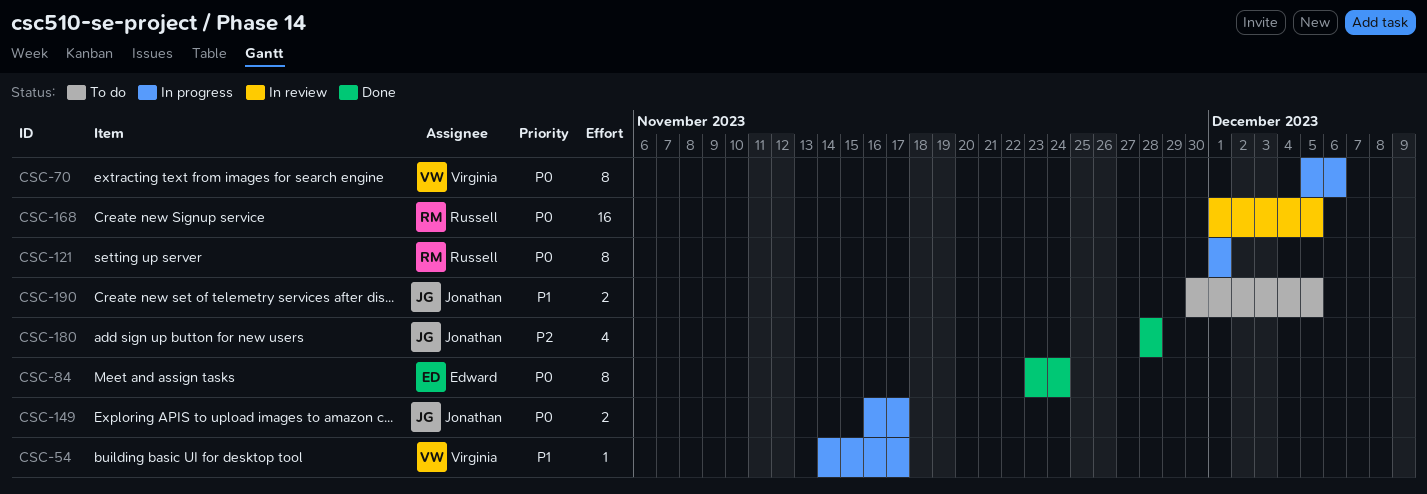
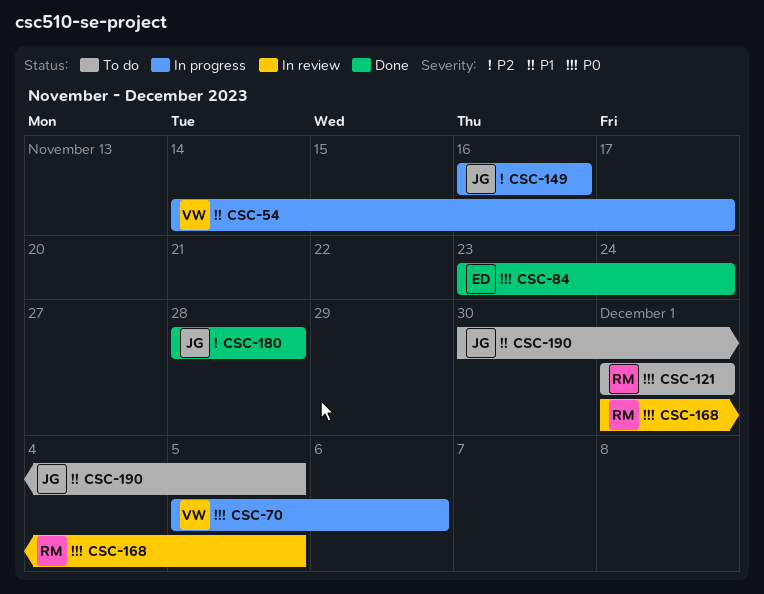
CSC-121, status: In progress -> To do
CSC-149, priority: P0 -> P2
CSC-149, due: Nov 17 -> Nov 16

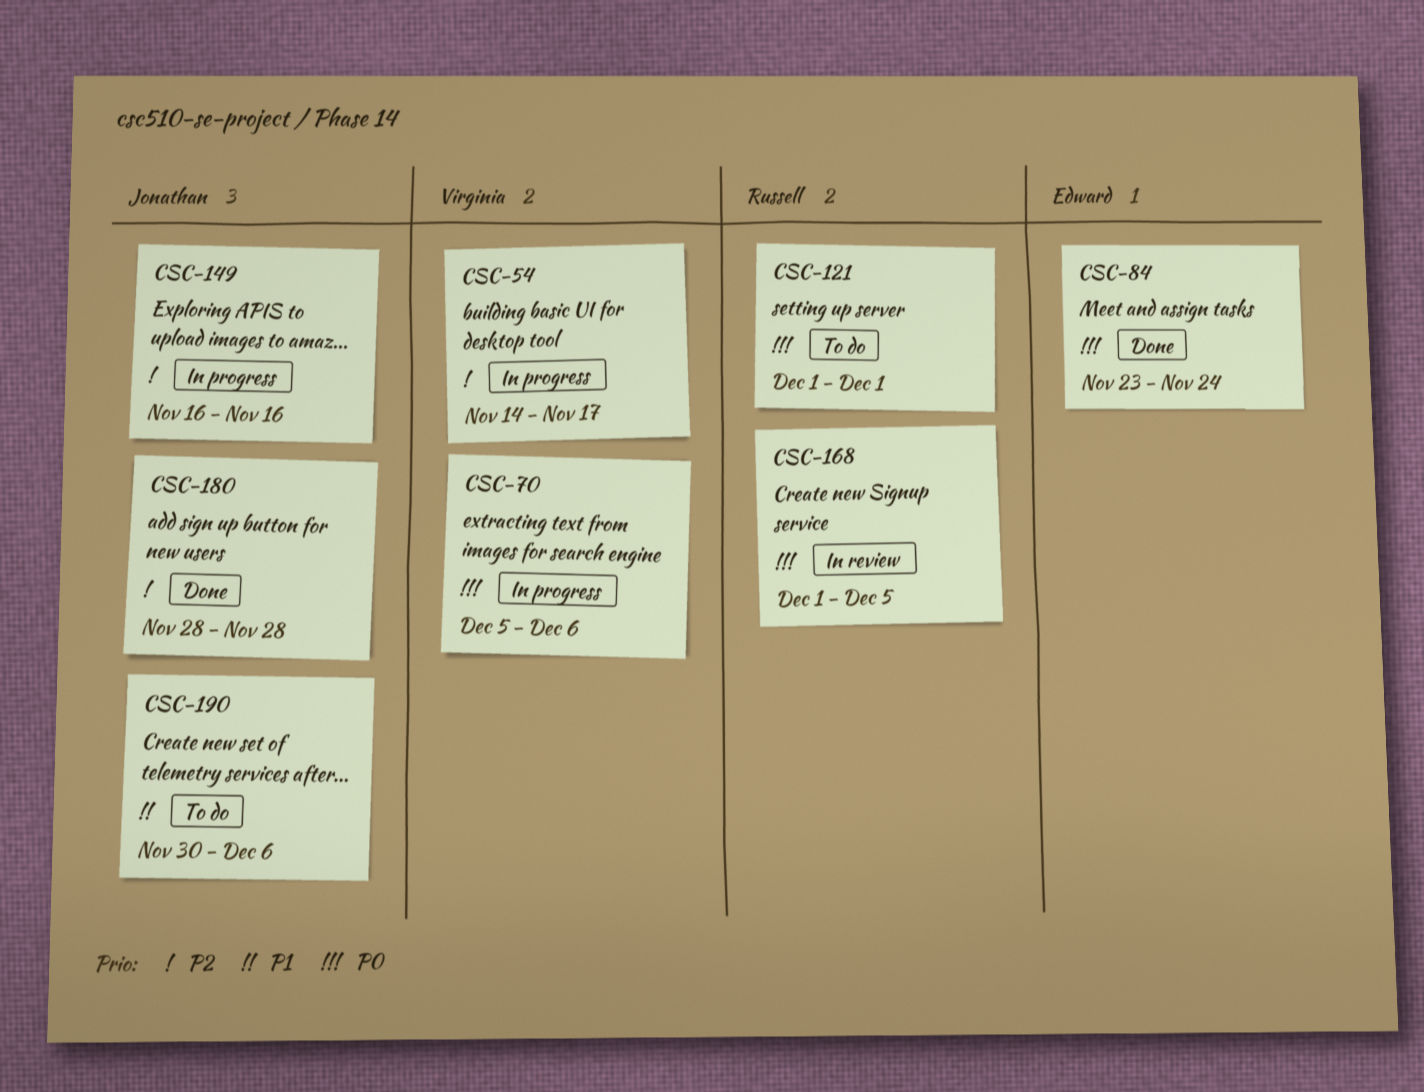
CSC-54, priority: P1 -> P2
CSC-190, due: Dec 5 -> Dec 6

